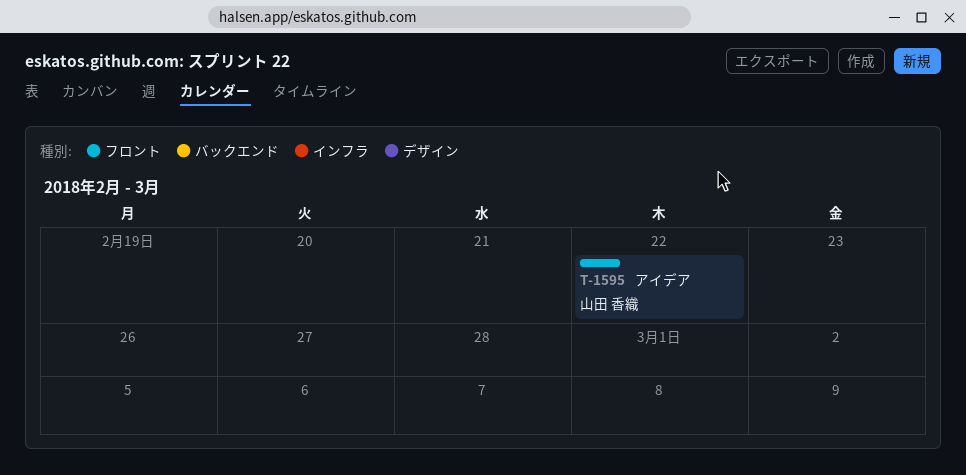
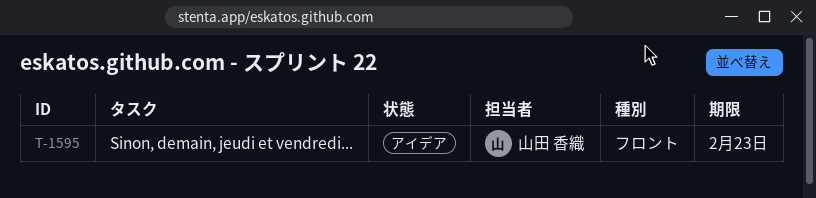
T-1595, due: Feb 22 -> Feb 23

